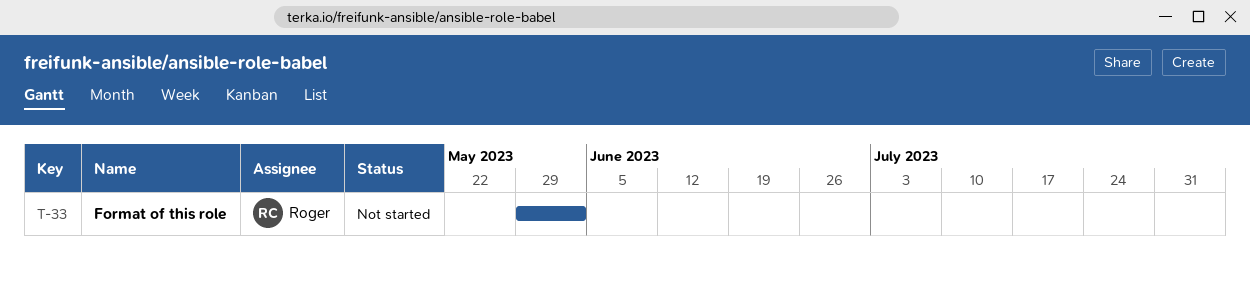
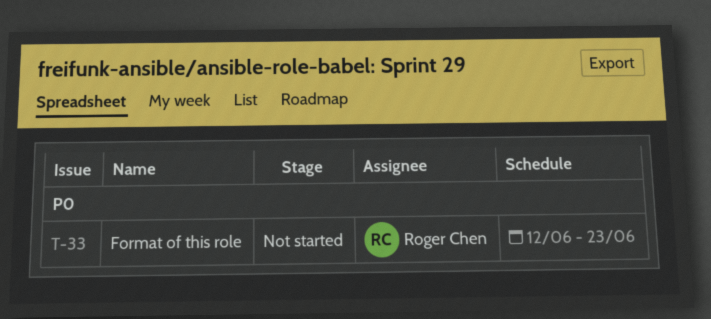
T-33, start: May 29 -> Jun 12
T-33, due: Jun 2 -> Jun 23

